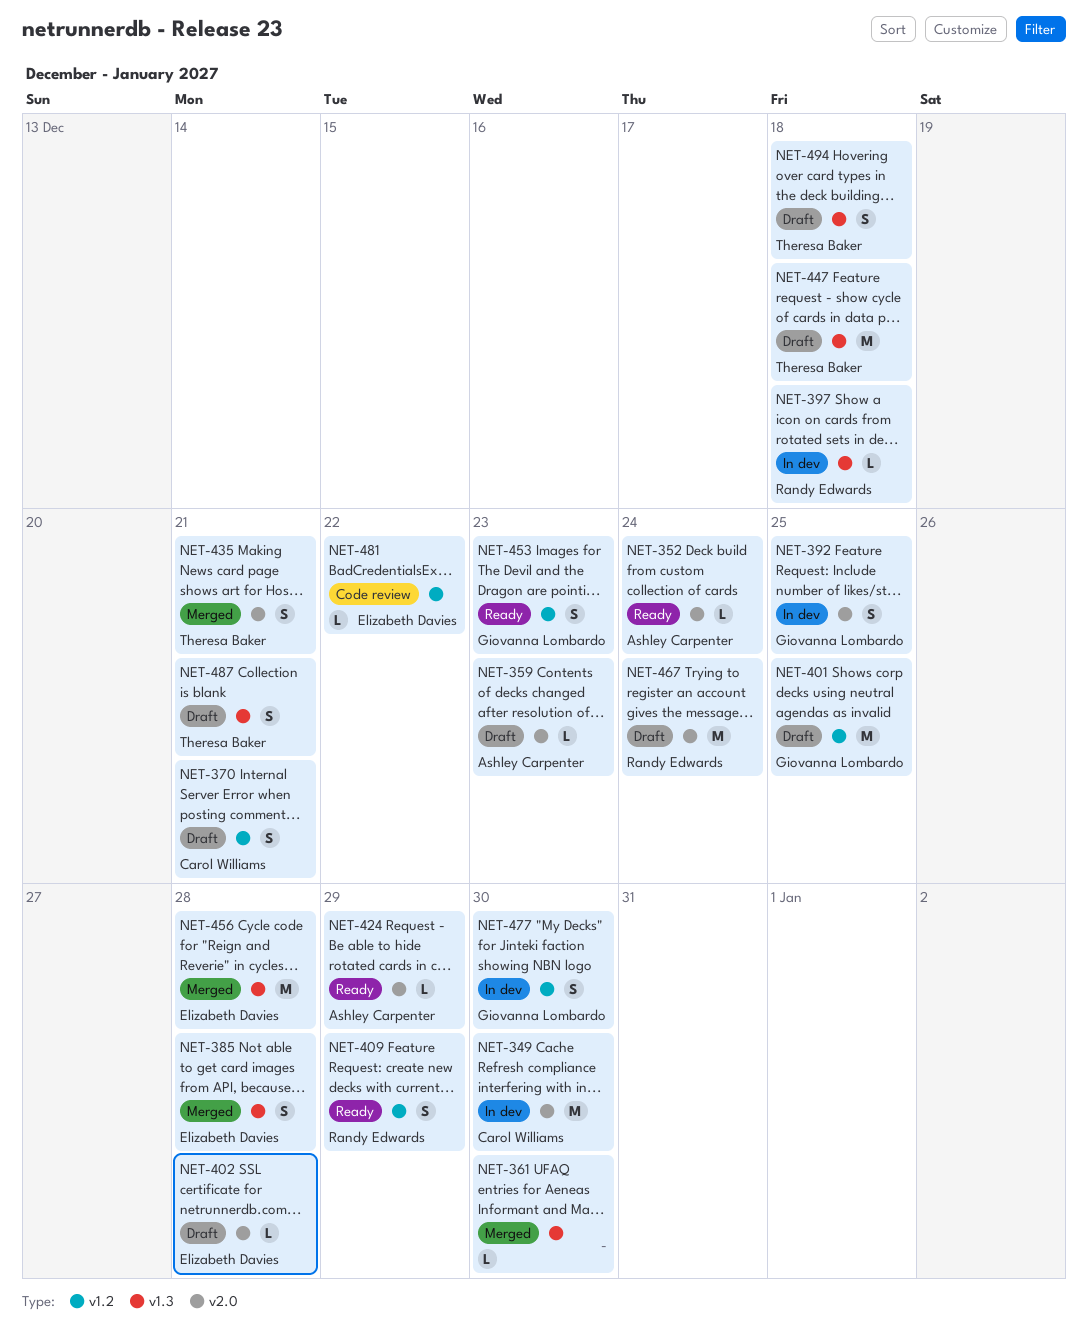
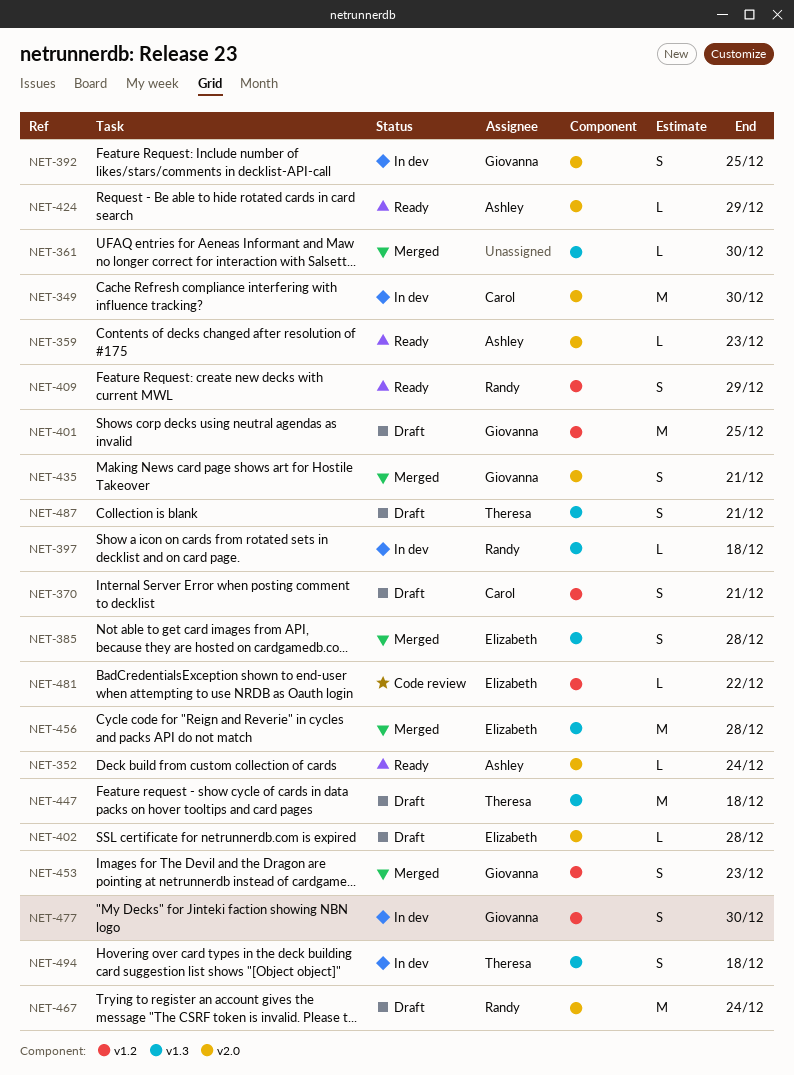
NET-359, status: Draft -> Ready
NET-435, owner: Theresa Baker -> Giovanna Lombardo
NET-453, status: Ready -> Merged
NET-494, status: Draft -> In dev

